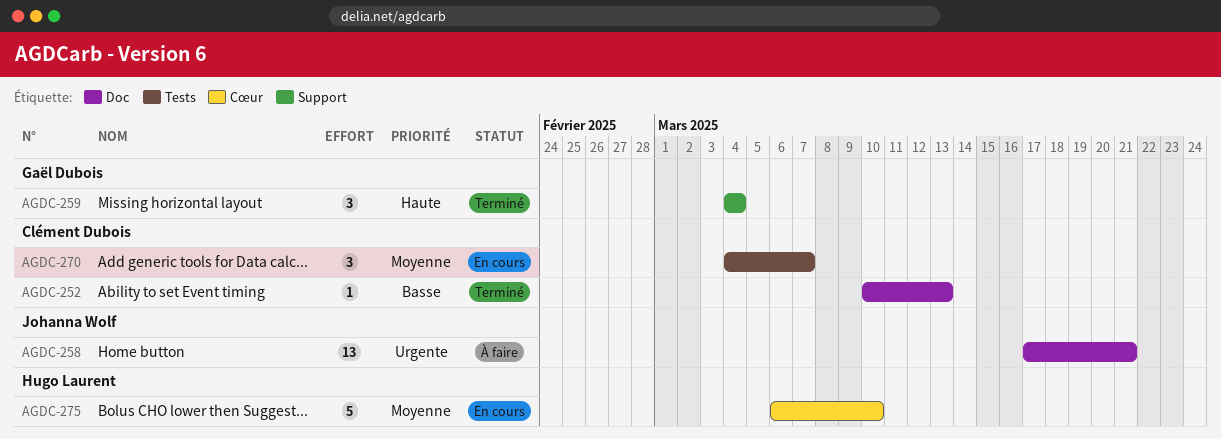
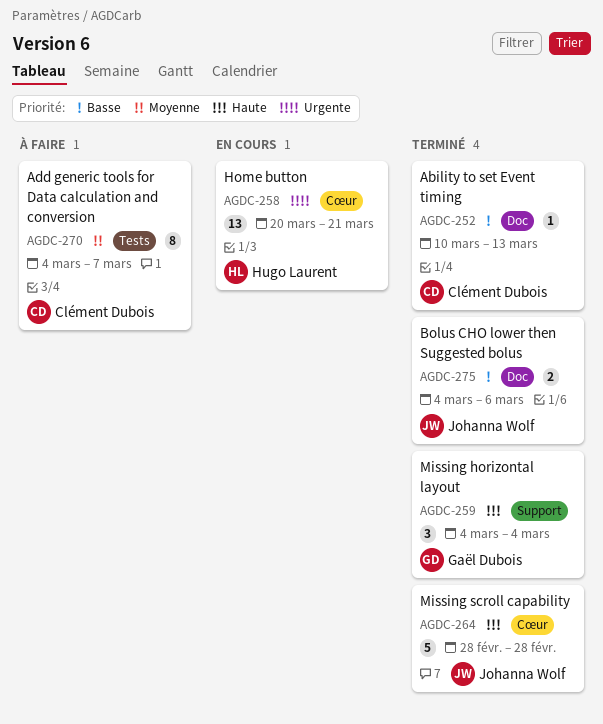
AGDC-258, status: À faire -> En cours
AGDC-258, owner: Johanna Wolf -> Hugo Laurent
AGDC-258, label: Doc -> Cœur
AGDC-258, start: Mar 17 -> Mar 20
AGDC-264: none -> present
AGDC-270, status: En cours -> À faire
AGDC-270, estimate: 3 -> 8
AGDC-275, status: En cours -> Terminé
AGDC-275, owner: Hugo Laurent -> Johanna Wolf
AGDC-275, priority: Moyenne -> Basse
AGDC-275, label: Cœur -> Doc
AGDC-275, estimate: 5 -> 2
AGDC-275, start: Mar 6 -> Mar 4
AGDC-275, due: Mar 10 -> Mar 6

